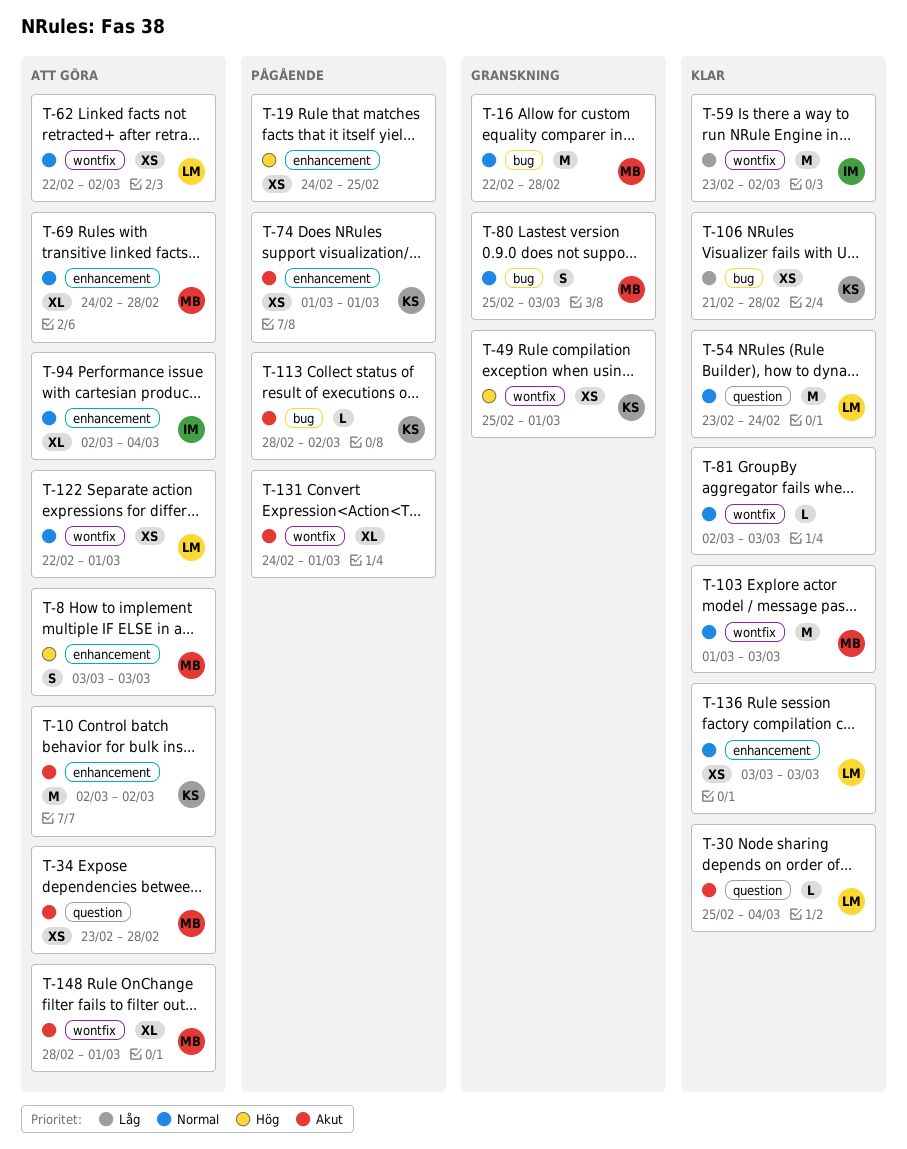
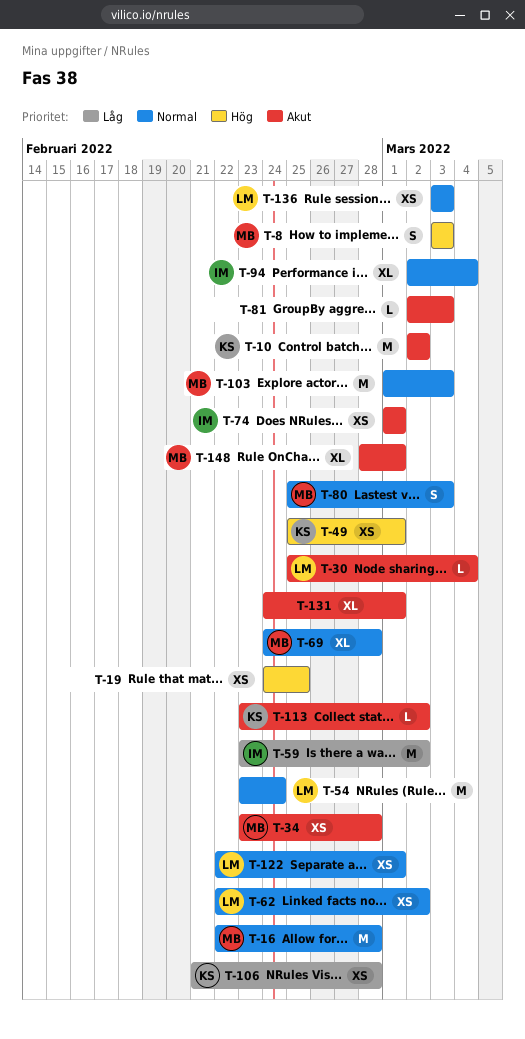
T-74, owner: KS -> IM
T-81, priority: Normal -> Akut
T-113, start: Feb 28 -> Feb 23

